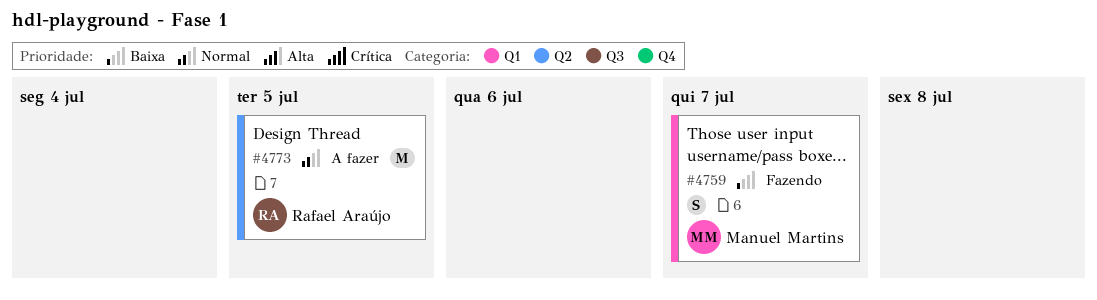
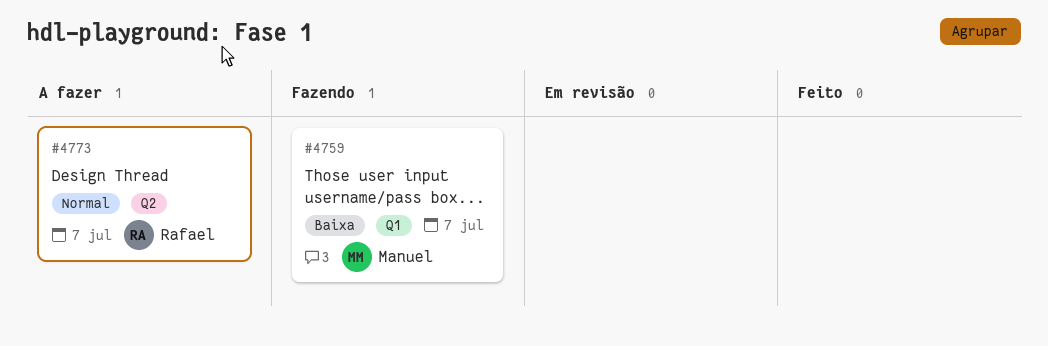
#4773, due: Jul 5 -> Jul 7

